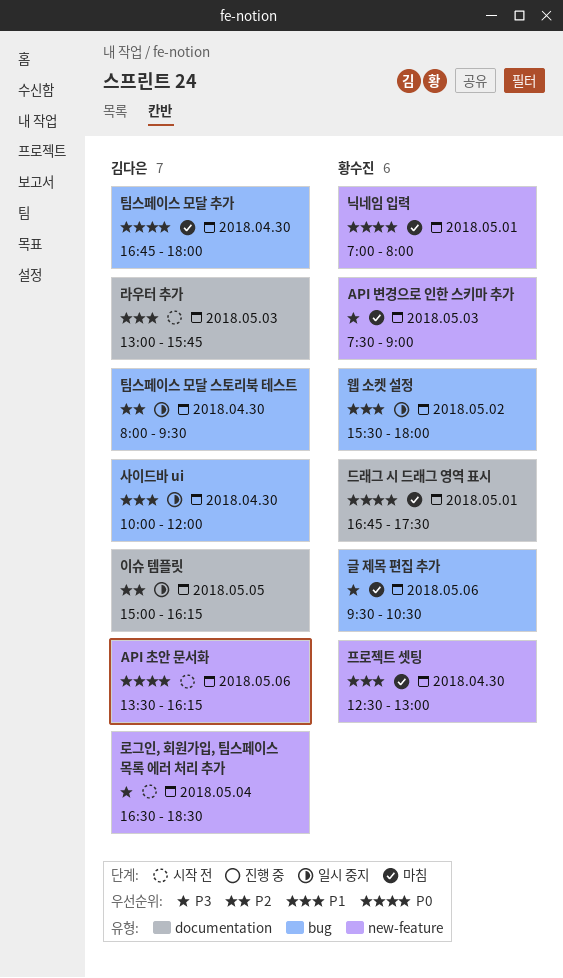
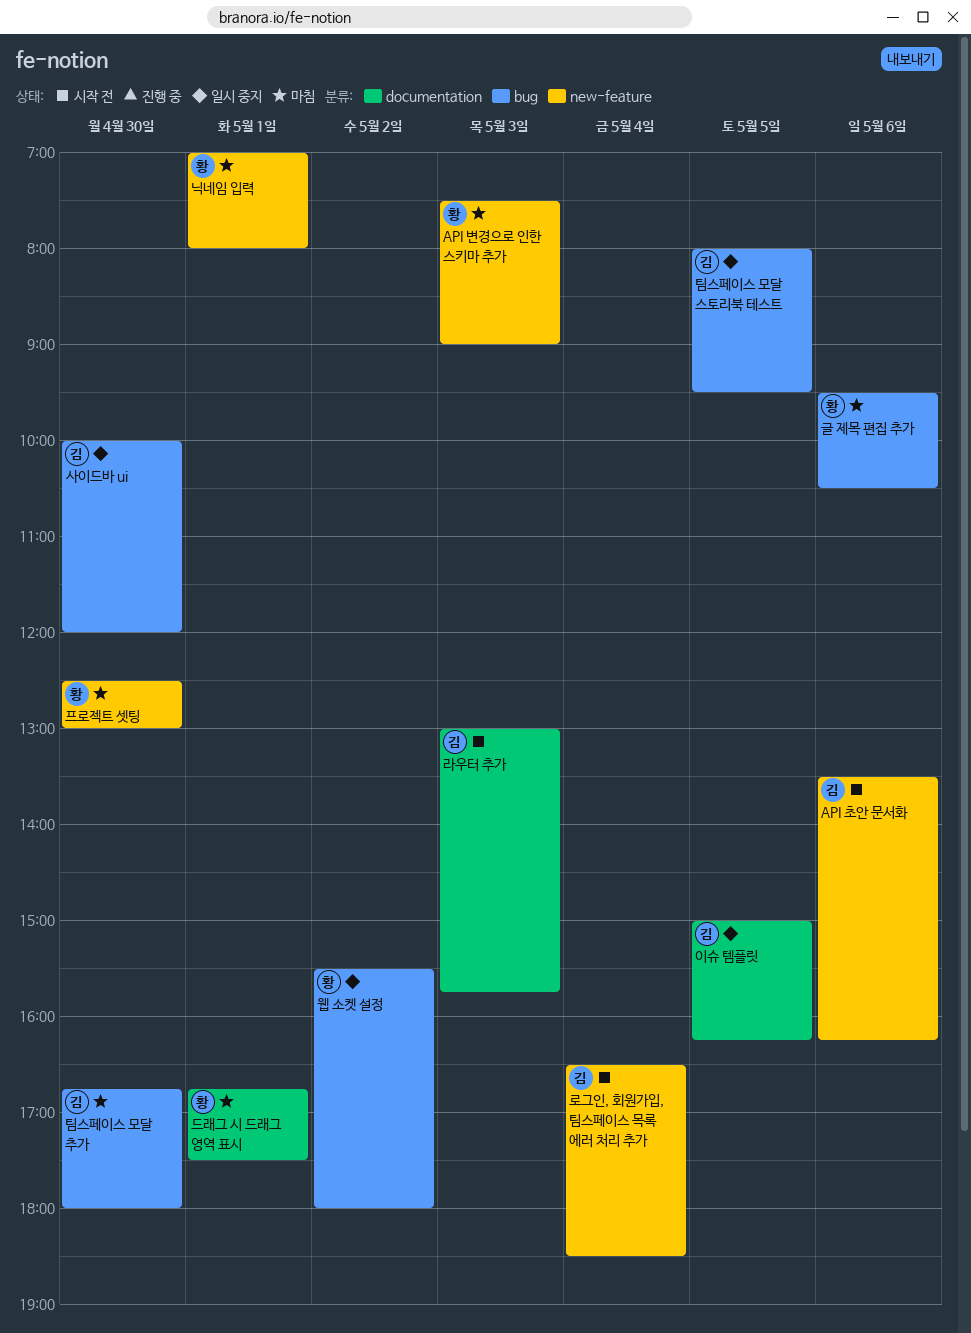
팀스페이스 모달 스토리북 테스트, day: Apr 30 -> May 5

